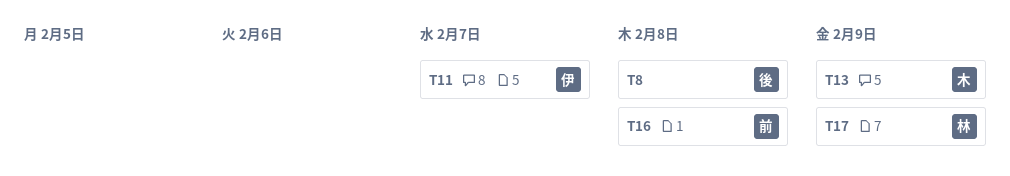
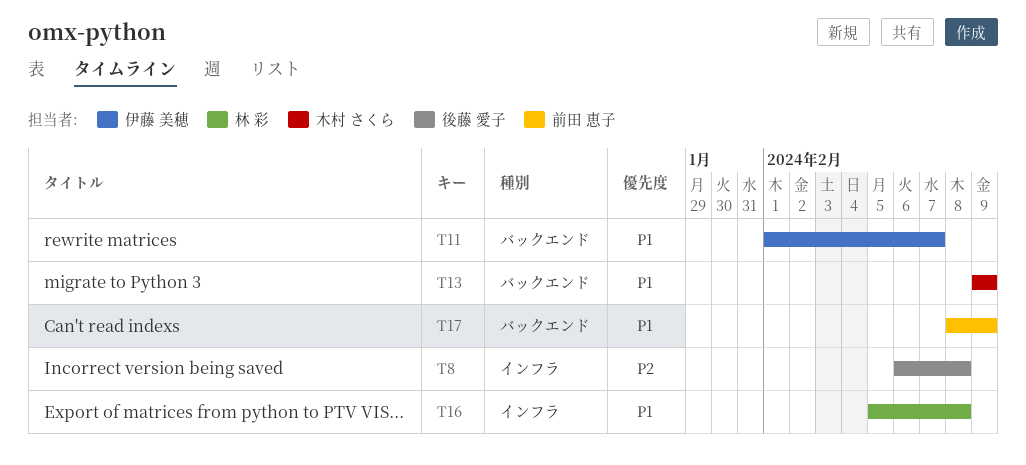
T16, owner: 前田 恵子 -> 林 彩
T17, owner: 林 彩 -> 前田 恵子

